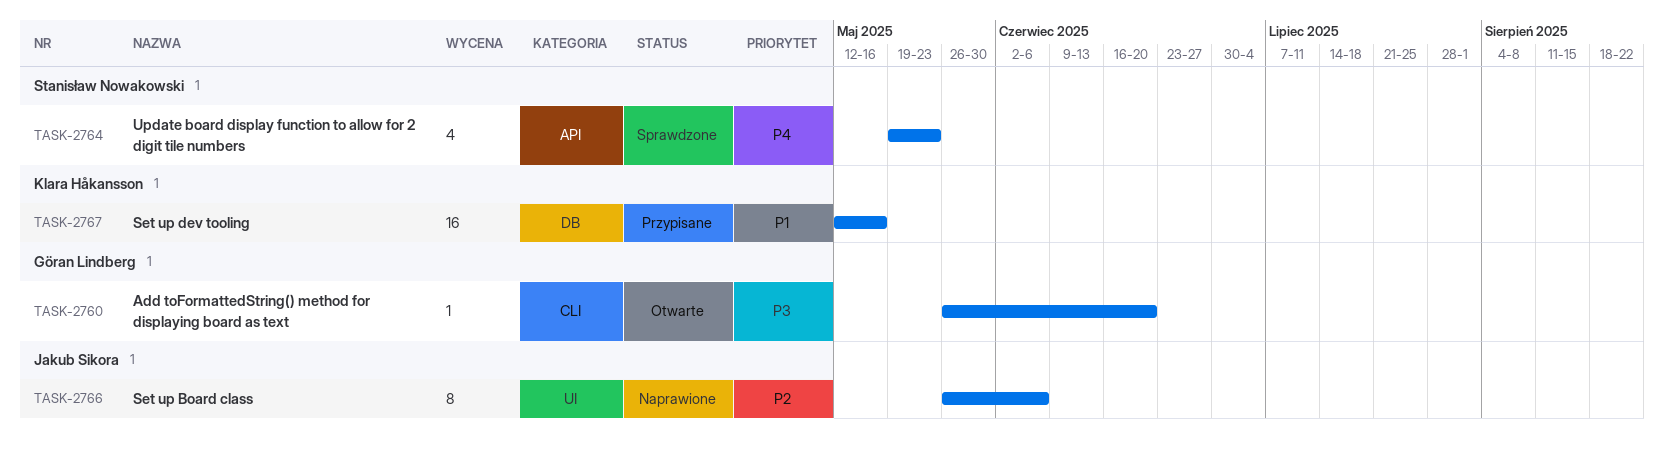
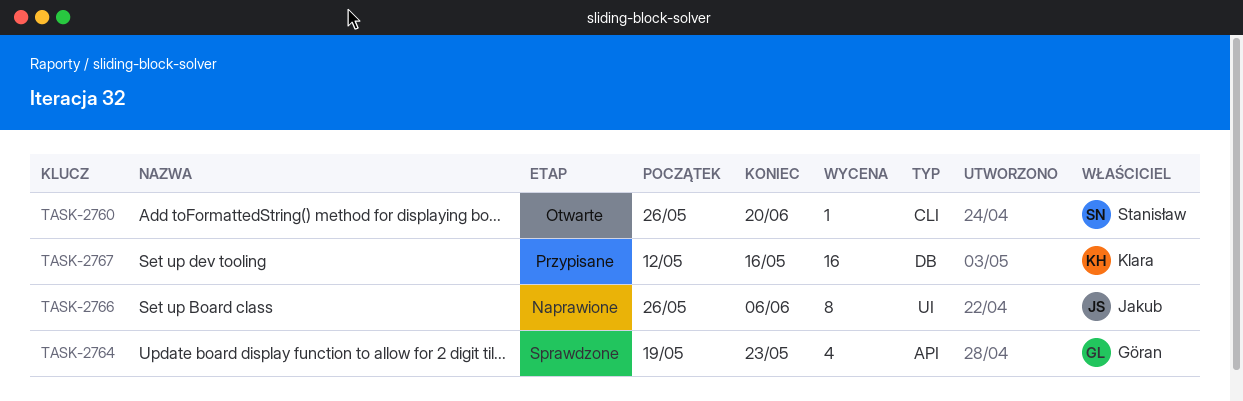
TASK-2760, owner: Göran Lindberg -> Stanisław Nowakowski
TASK-2764, owner: Stanisław Nowakowski -> Göran Lindberg

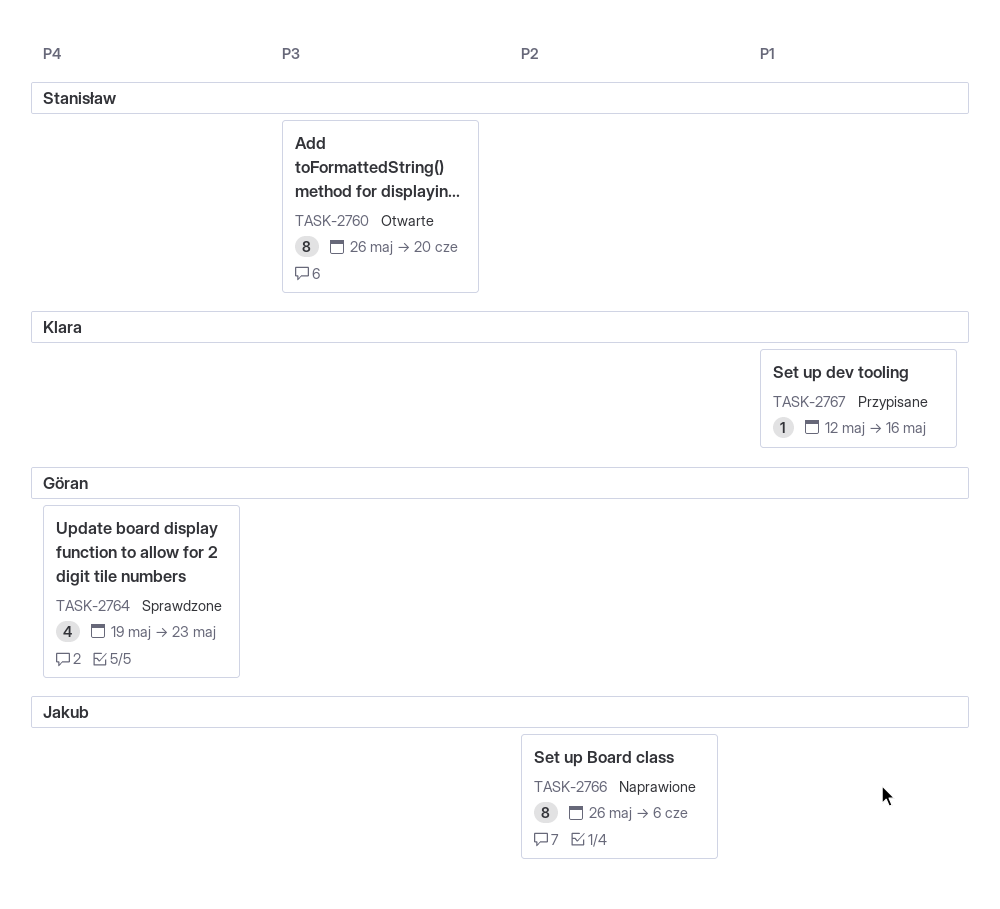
TASK-2760, estimate: 1 -> 8
TASK-2767, estimate: 16 -> 1

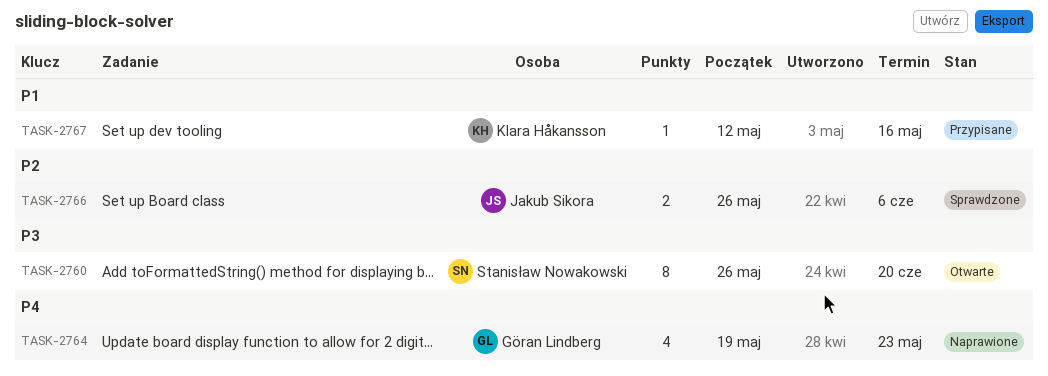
TASK-2764, status: Sprawdzone -> Naprawione
TASK-2766, status: Naprawione -> Sprawdzone
TASK-2766, estimate: 8 -> 2

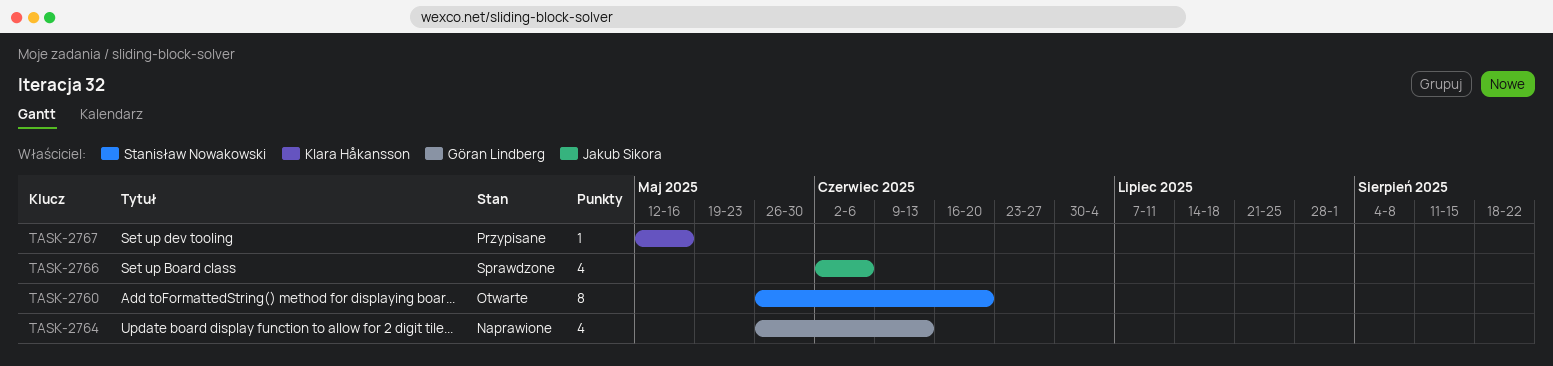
TASK-2764, start: May 19 -> May 26
TASK-2764, due: May 23 -> Jun 13
TASK-2766, estimate: 2 -> 4
TASK-2766, start: May 26 -> Jun 2

